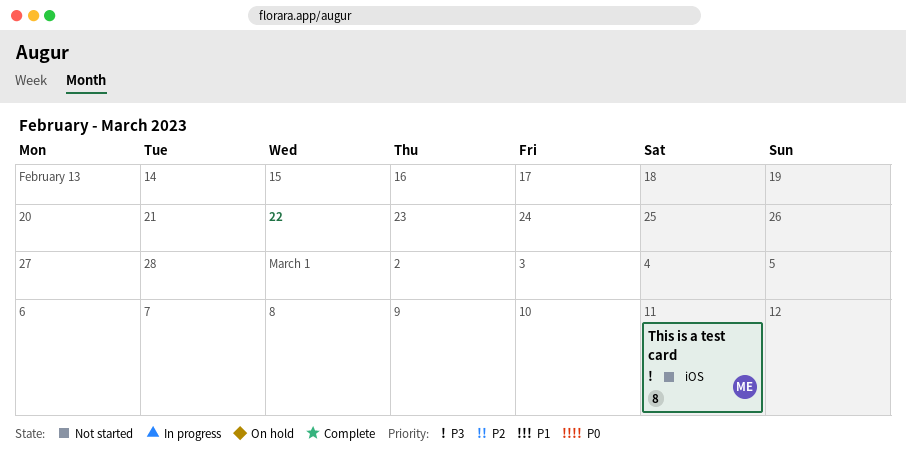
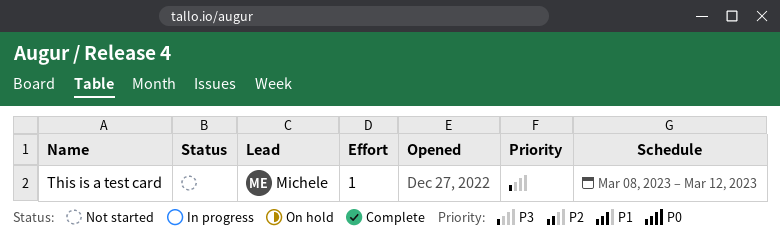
This is a test card, estimate: 8 -> 1
This is a test card, due: Mar 11 -> Mar 12

